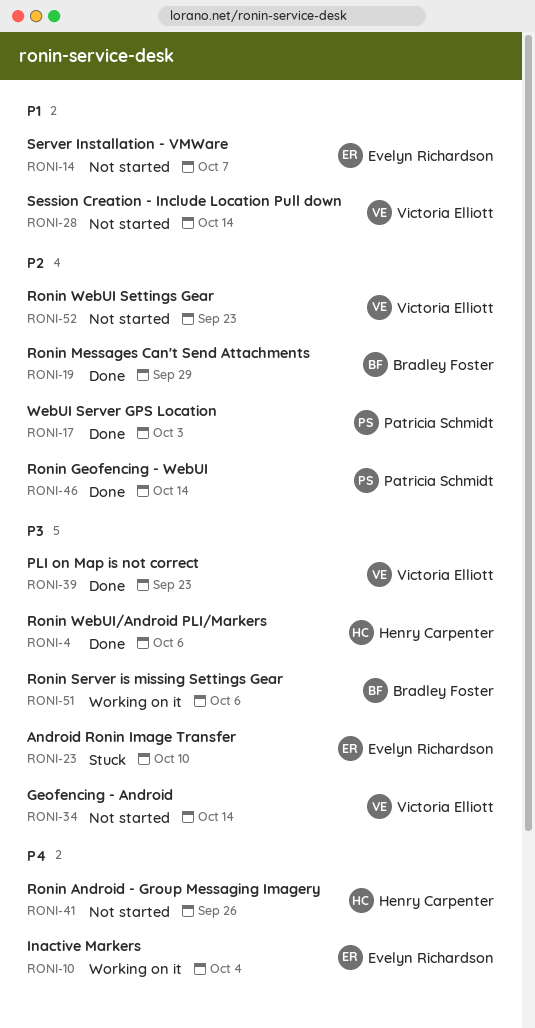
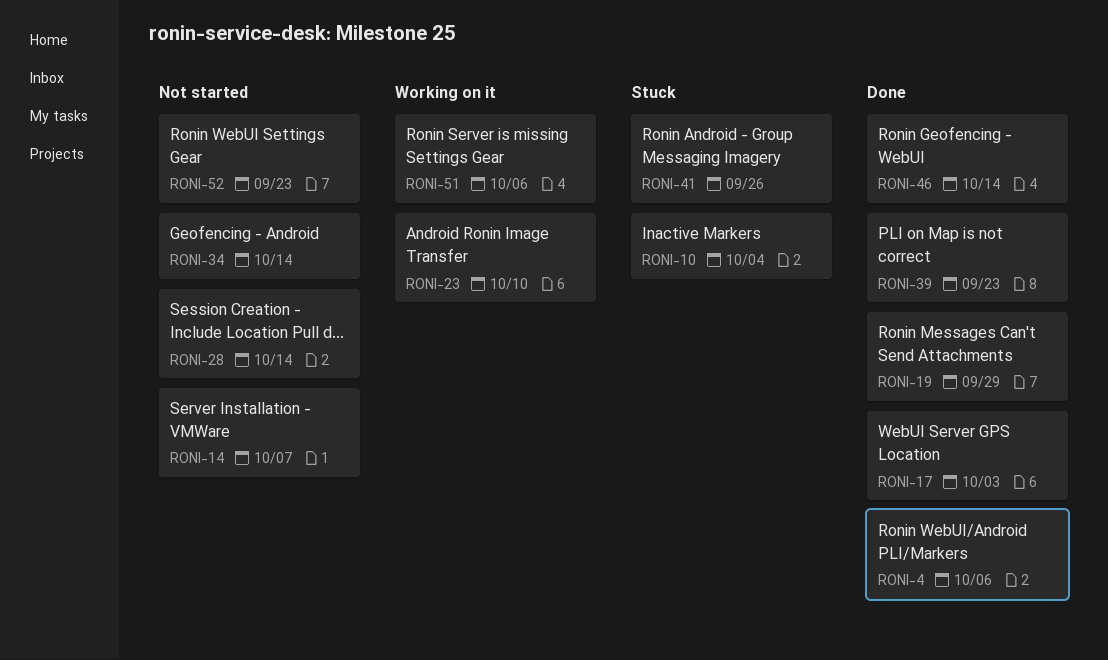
RONI-10, status: Working on it -> Stuck
RONI-23, status: Stuck -> Working on it
RONI-41, status: Not started -> Stuck

